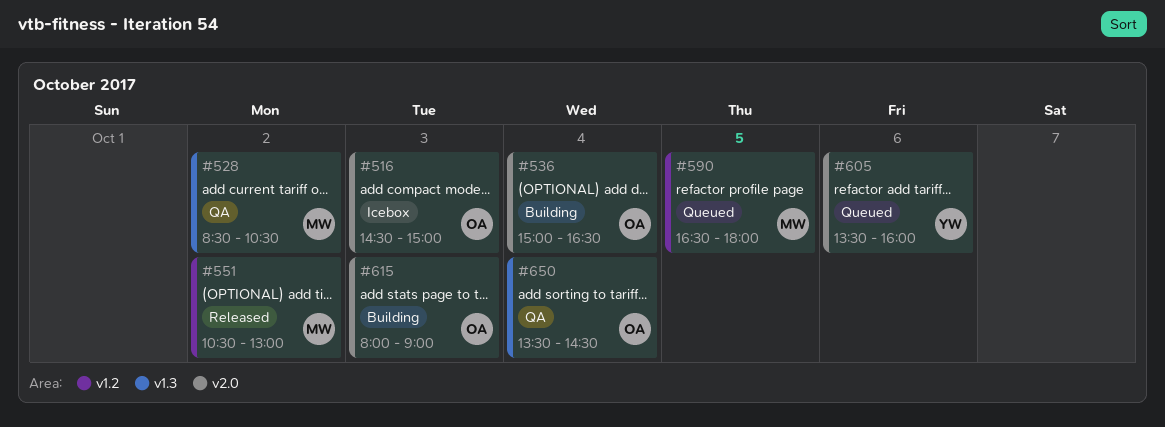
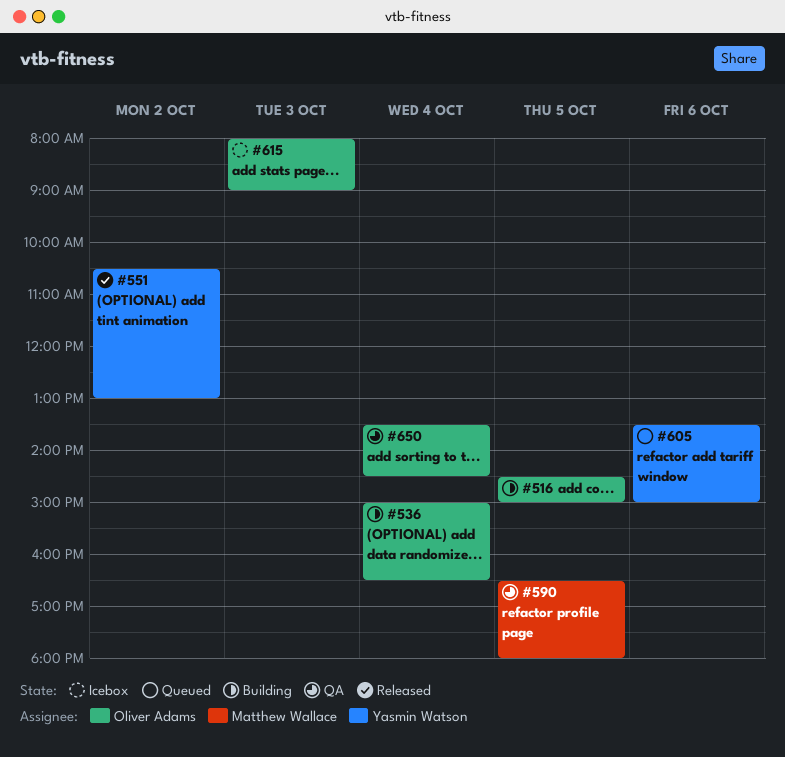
#516, status: Icebox -> Building
#516, day: Oct 3 -> Oct 5
#528: present -> none
#551, owner: Matthew Wallace -> Yasmin Watson
#590, status: Queued -> QA
#605, ends: 16:00 -> 15:00
#615, status: Building -> Icebox

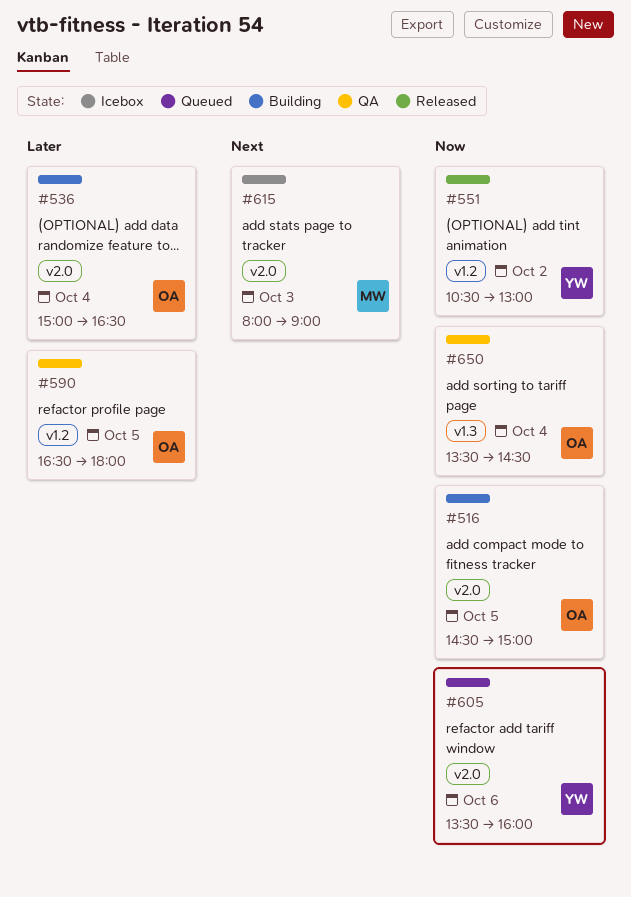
#590, owner: Matthew Wallace -> Oliver Adams
#605, ends: 15:00 -> 16:00
#615, owner: Oliver Adams -> Matthew Wallace

